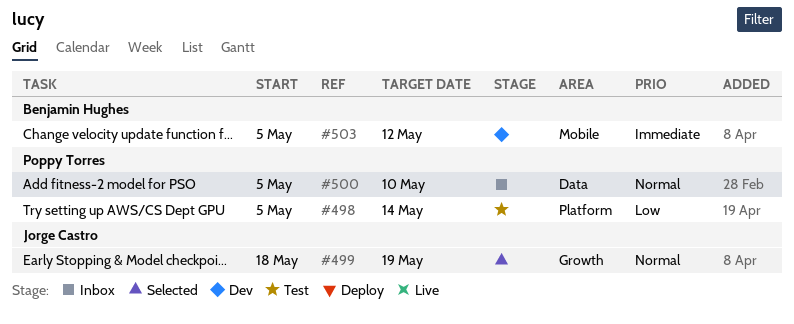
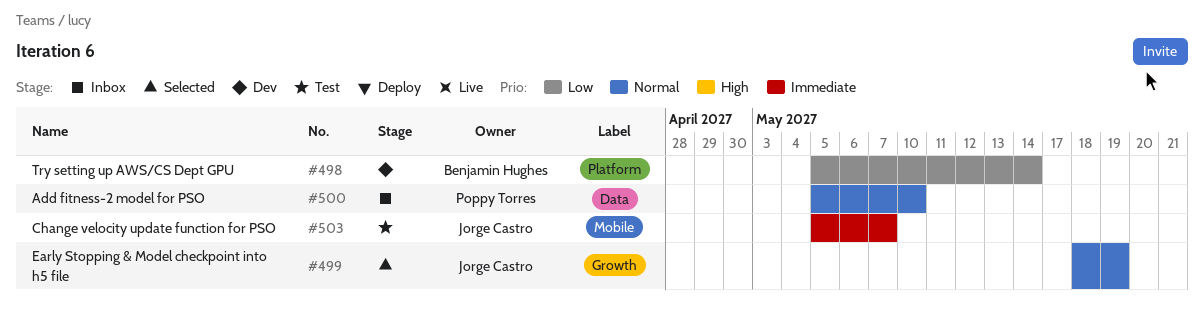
#498, status: Test -> Dev
#498, owner: Poppy Torres -> Benjamin Hughes
#503, status: Dev -> Test
#503, owner: Benjamin Hughes -> Jorge Castro
#503, due: May 12 -> May 7

